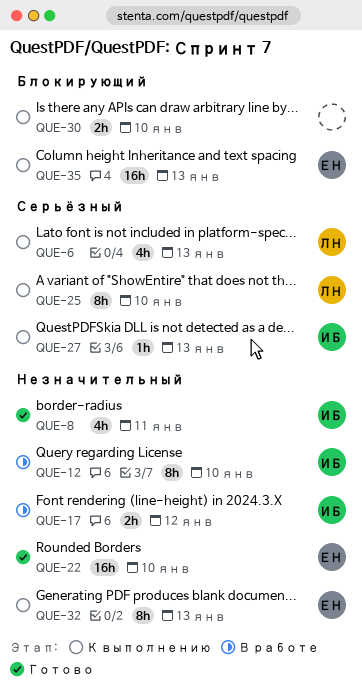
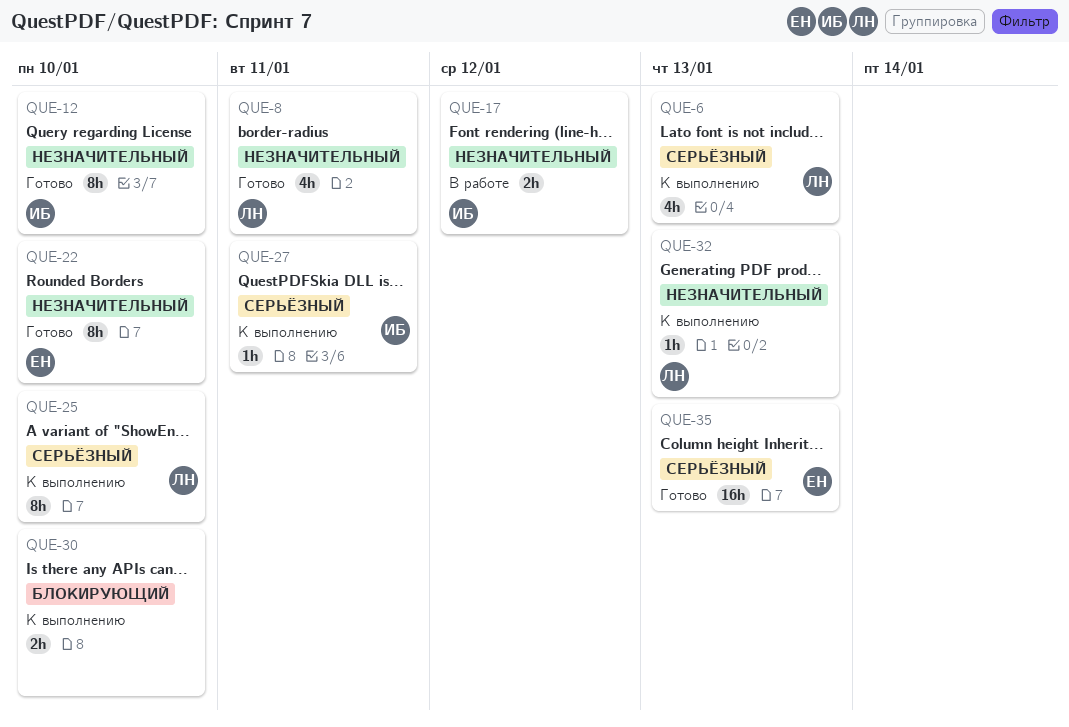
QUE-8, owner: ИБ -> ЛН
QUE-12, status: В работе -> Готово
QUE-22, estimate: 16h -> 8h
QUE-27, due: Jan 13 -> Jan 11
QUE-32, owner: ЕН -> ЛН
QUE-32, estimate: 8h -> 1h
QUE-35, status: К выполнению -> Готово
QUE-35, priority: Блокирующий -> Серьёзный

